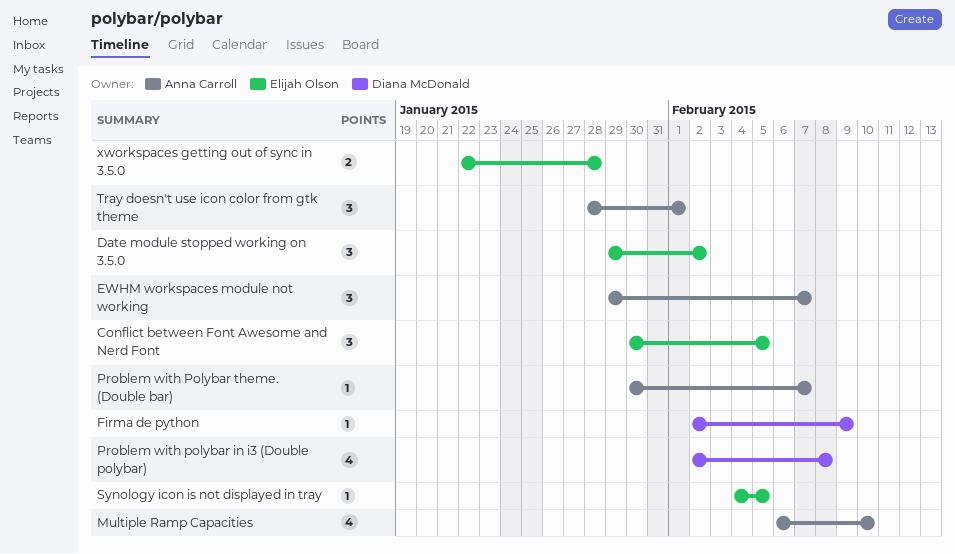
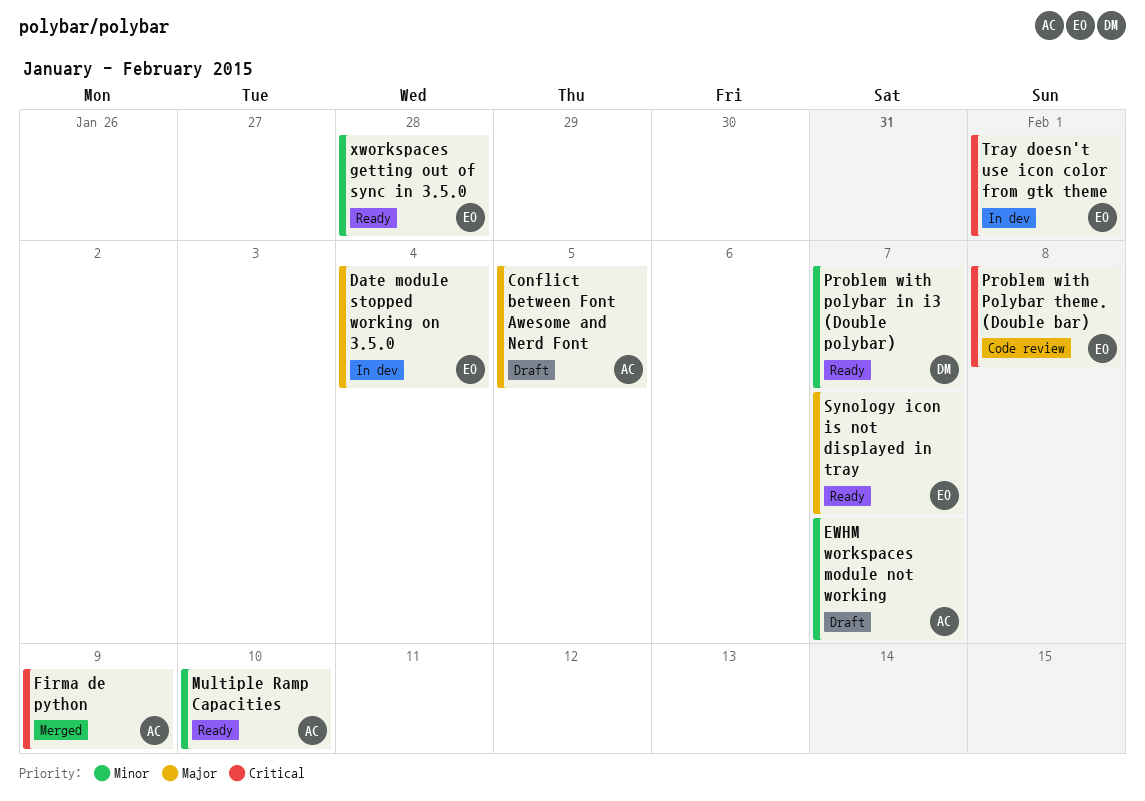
Conflict between Font Awesome and Nerd Font, owner: Elijah Olson -> Anna Carroll
Date module stopped working on 3.5.0, due: Feb 2 -> Feb 4
Firma de python, owner: Diana McDonald -> Anna Carroll
Problem with polybar in i3 (Double polybar), due: Feb 8 -> Feb 7
Problem with Polybar theme. (Double bar), owner: Anna Carroll -> Elijah Olson
Problem with Polybar theme. (Double bar), due: Feb 7 -> Feb 8
Synology icon is not displayed in tray, due: Feb 5 -> Feb 7
Tray doesn't use icon color from gtk theme, owner: Anna Carroll -> Elijah Olson

